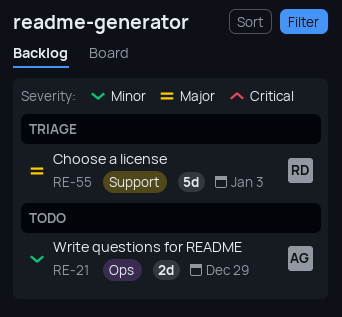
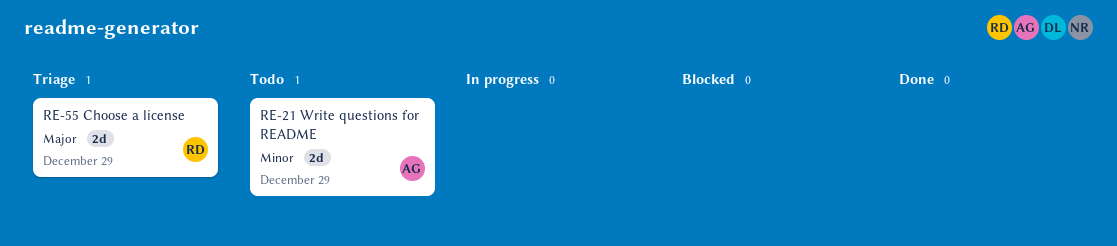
RE-55, estimate: 5d -> 2d
RE-55, due: Jan 3 -> Dec 29

